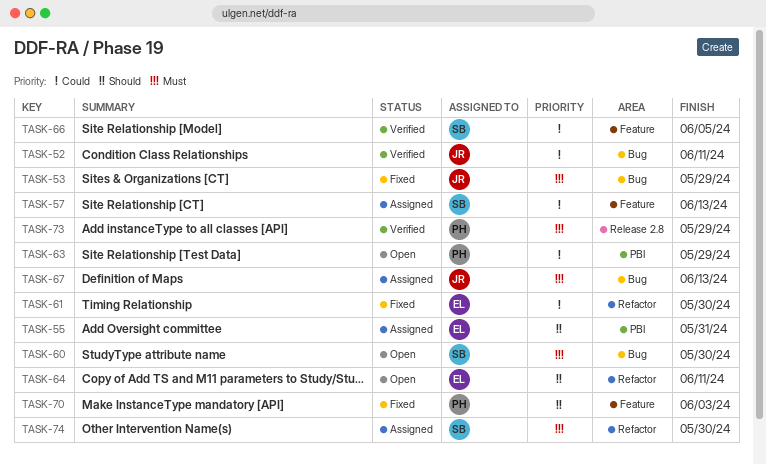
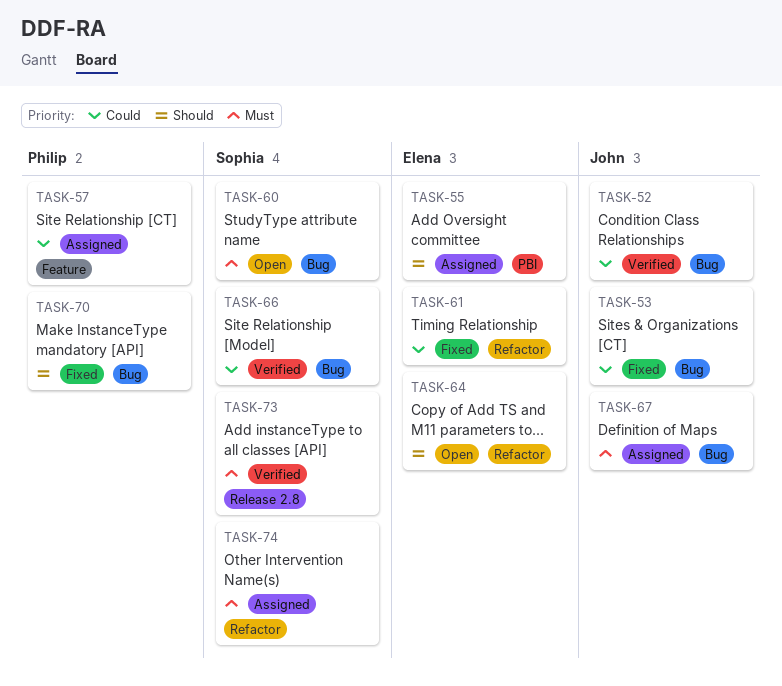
TASK-53, priority: Must -> Could
TASK-57, owner: Sophia -> Philip
TASK-63: present -> none
TASK-66, label: Feature -> Bug
TASK-70, label: Feature -> Bug
TASK-73, owner: Philip -> Sophia

